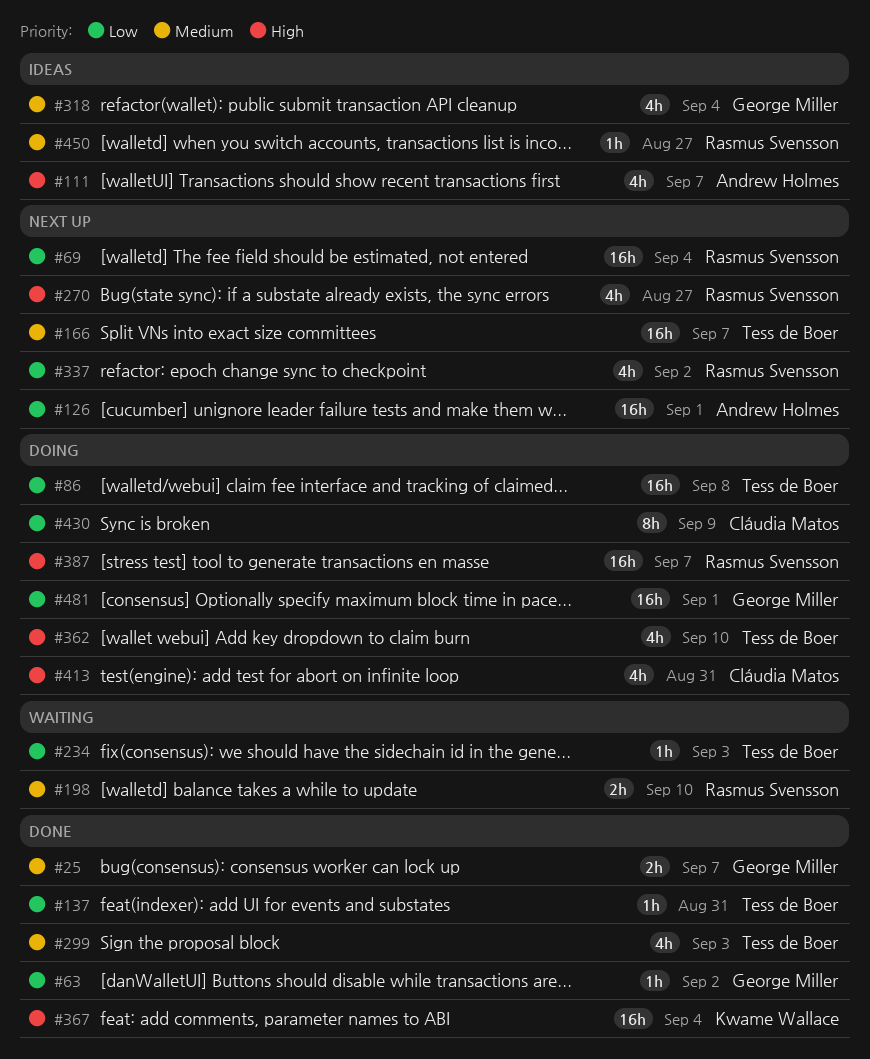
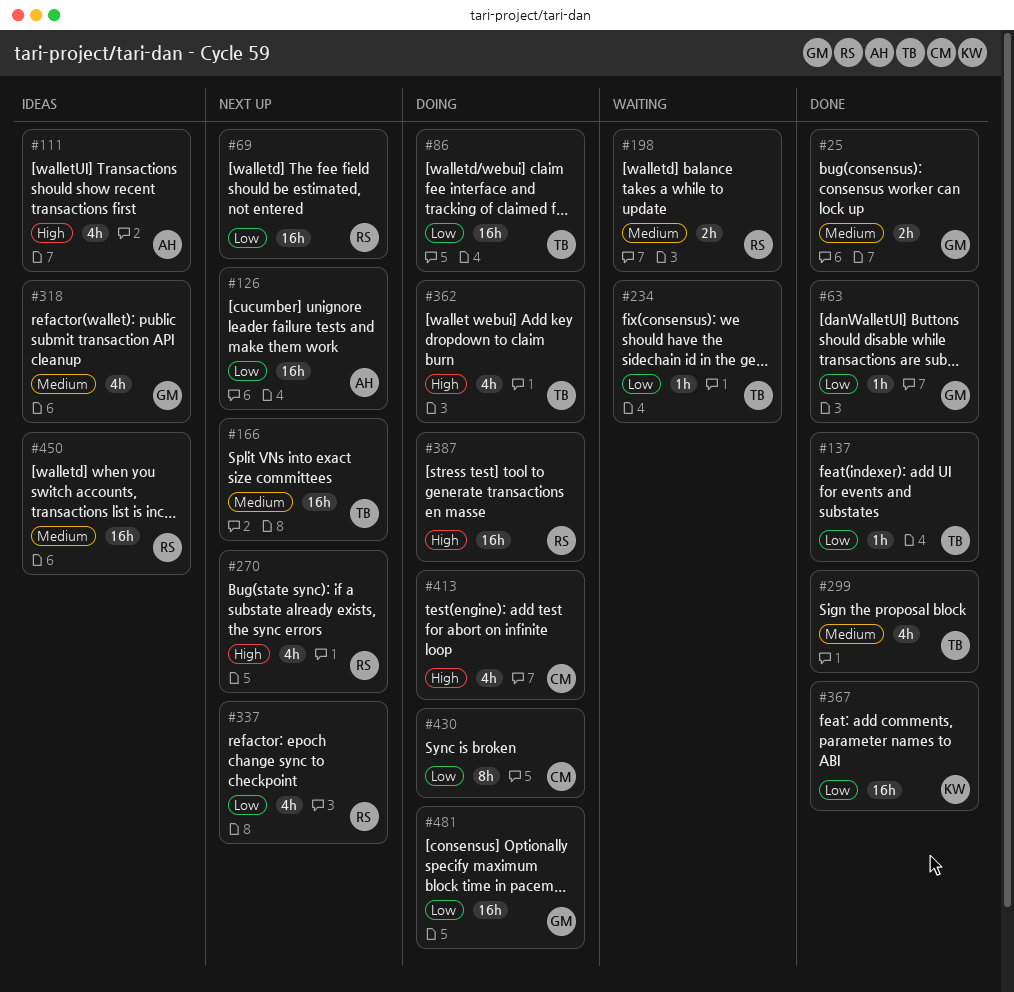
#367, priority: High -> Low
#450, estimate: 1h -> 16h

